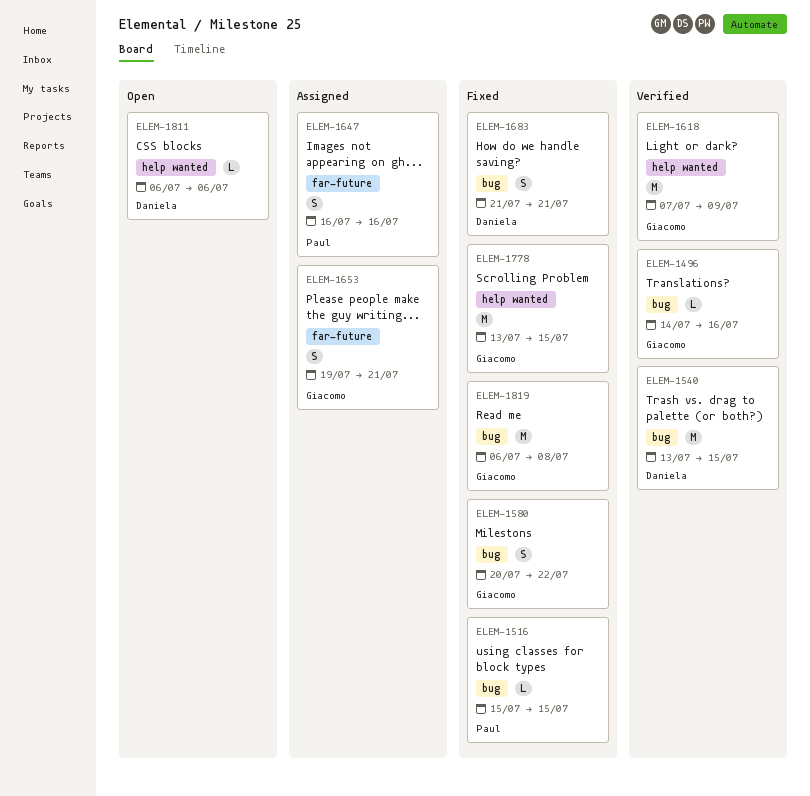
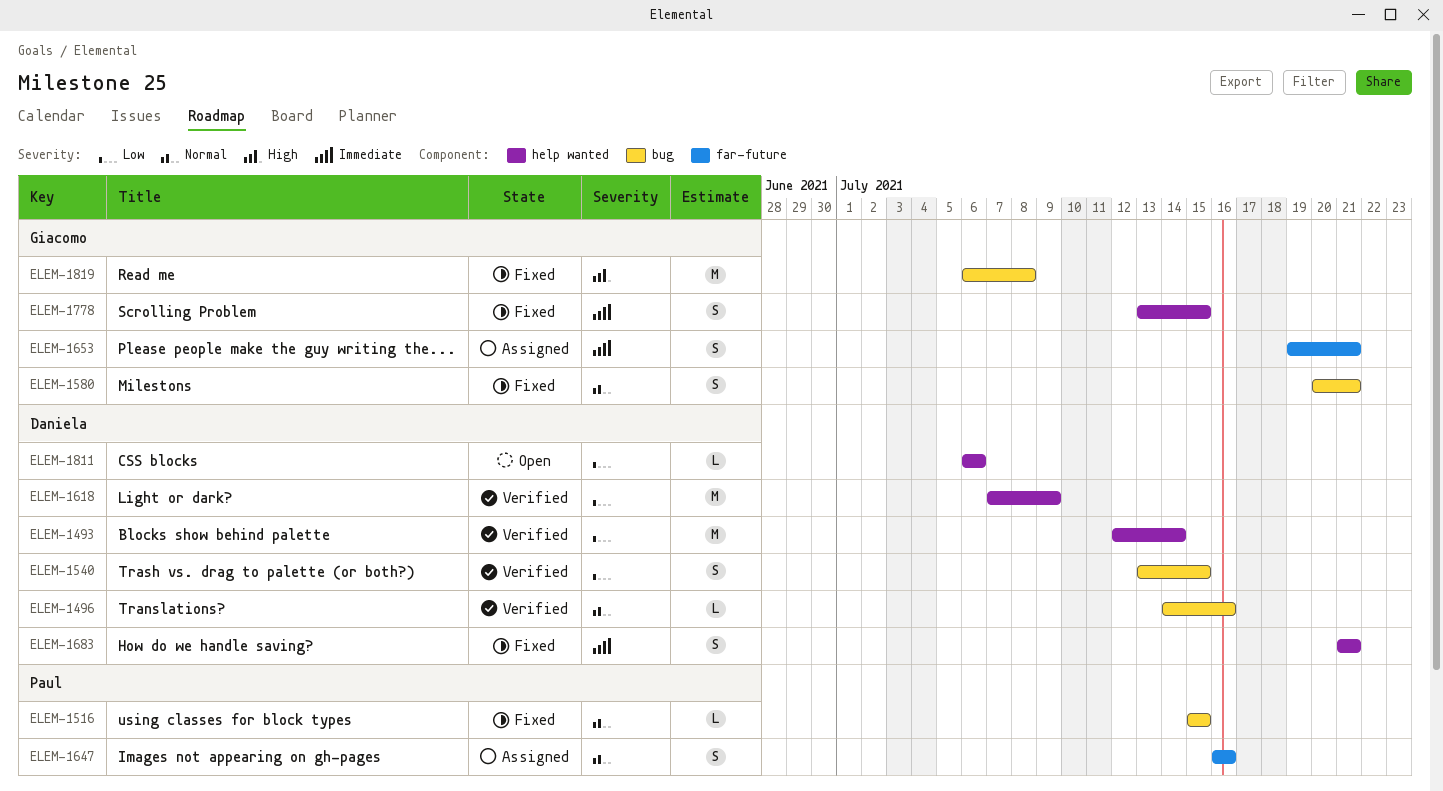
ELEM-1493: none -> present
ELEM-1496, owner: Giacomo -> Daniela
ELEM-1540, estimate: M -> S
ELEM-1580, due: Jul 22 -> Jul 21
ELEM-1618, owner: Giacomo -> Daniela
ELEM-1683, label: bug -> help wanted
ELEM-1778, estimate: M -> S

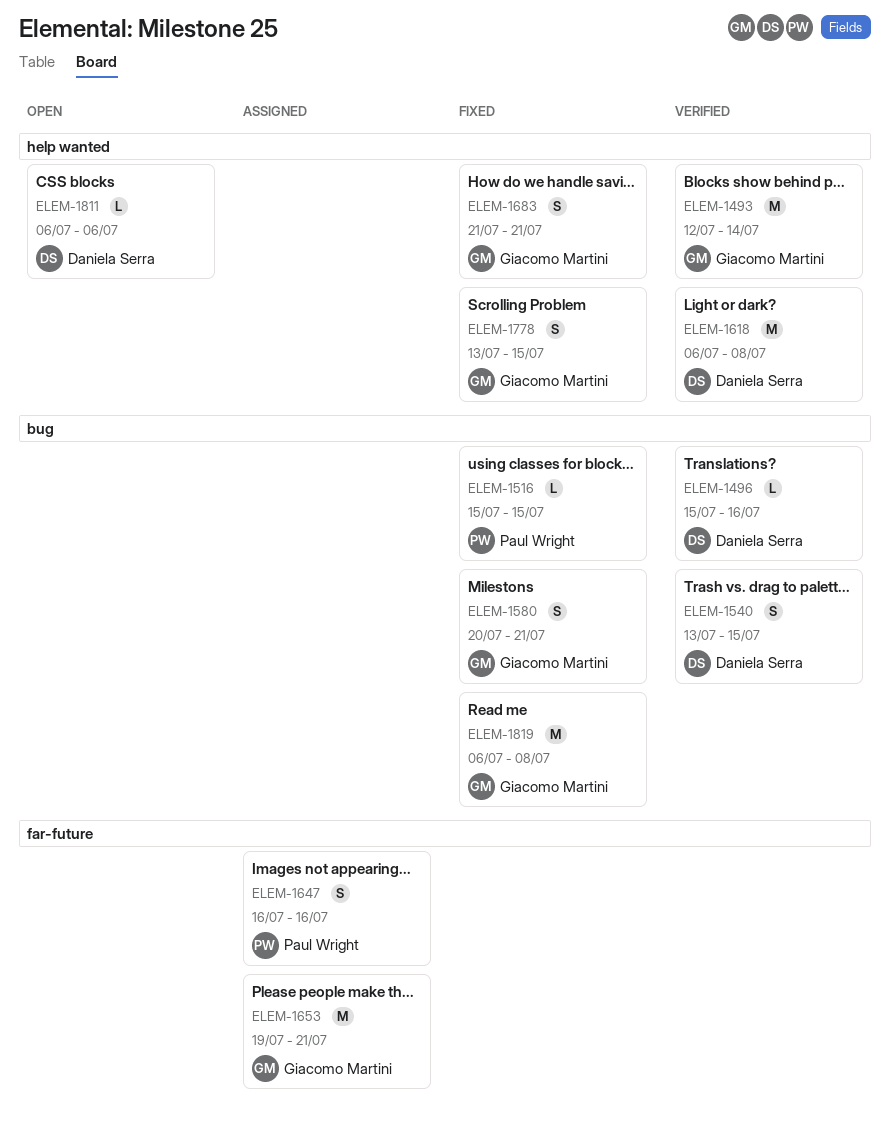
ELEM-1493, owner: Daniela Serra -> Giacomo Martini
ELEM-1496, start: Jul 14 -> Jul 15
ELEM-1618, start: Jul 7 -> Jul 6
ELEM-1618, due: Jul 9 -> Jul 8
ELEM-1653, estimate: S -> M
ELEM-1683, owner: Daniela Serra -> Giacomo Martini

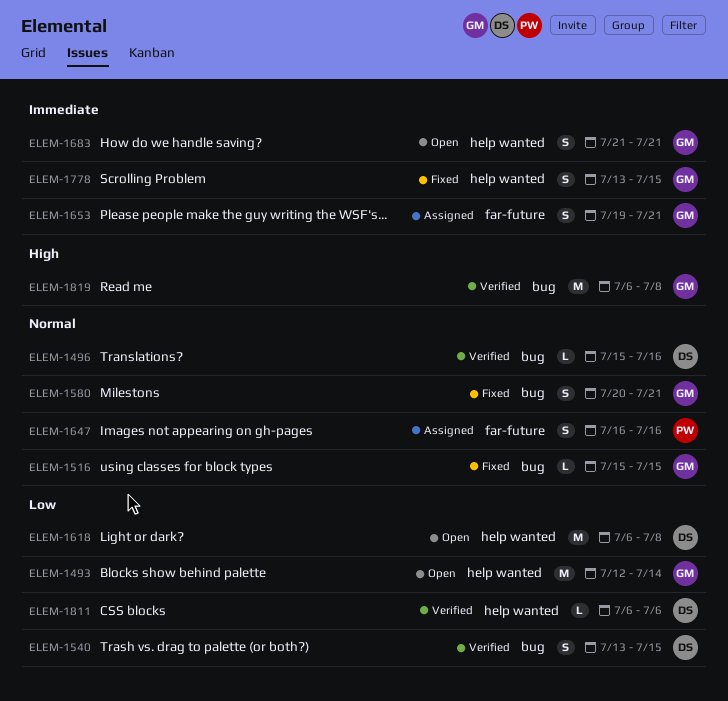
ELEM-1493, status: Verified -> Open
ELEM-1516, owner: Paul Wright -> Giacomo Martini
ELEM-1618, status: Verified -> Open
ELEM-1653, estimate: M -> S
ELEM-1683, status: Fixed -> Open
ELEM-1811, status: Open -> Verified
ELEM-1819, status: Fixed -> Verified

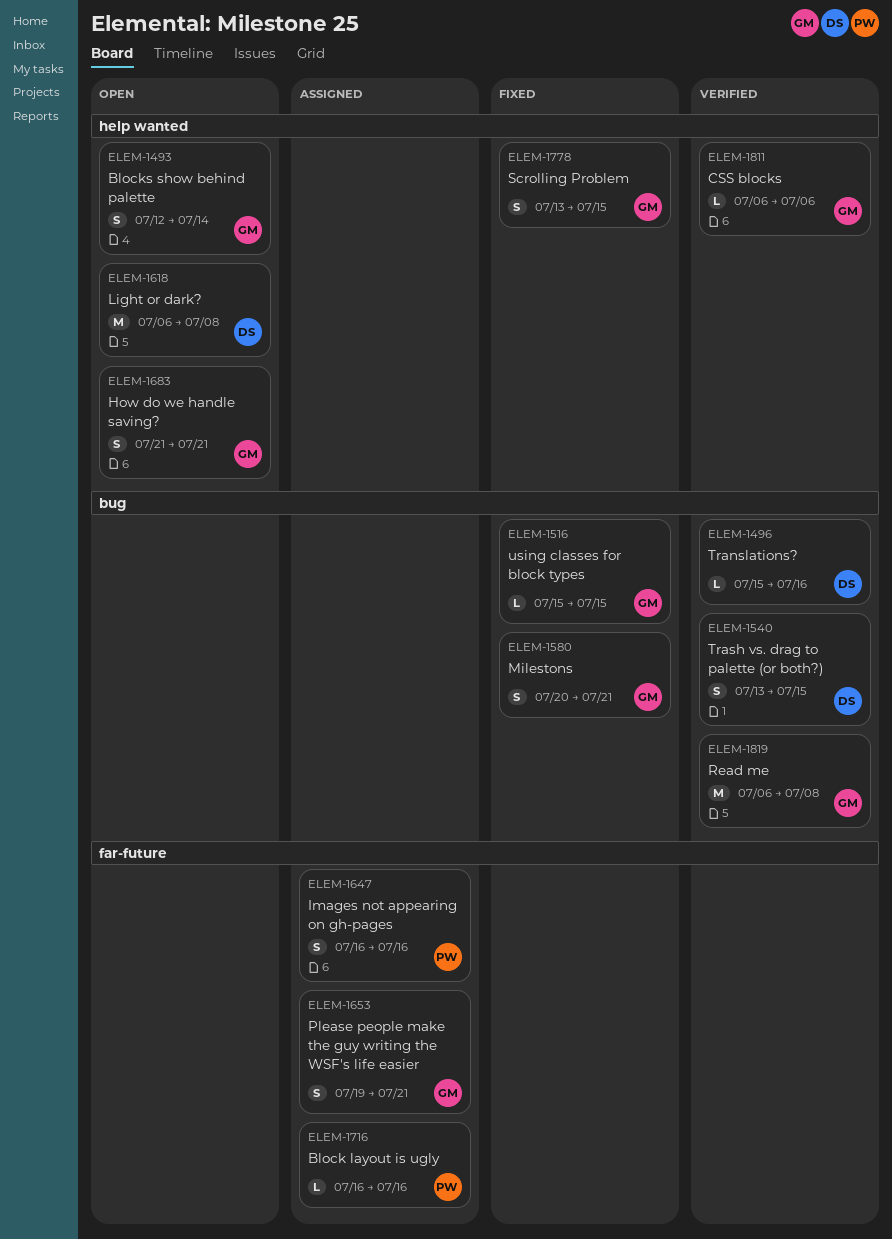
ELEM-1493, estimate: M -> S
ELEM-1716: none -> present
ELEM-1811, owner: DS -> GM

